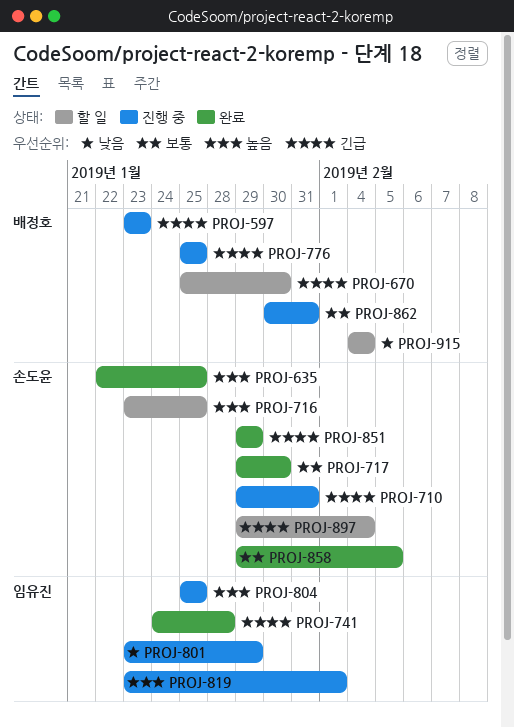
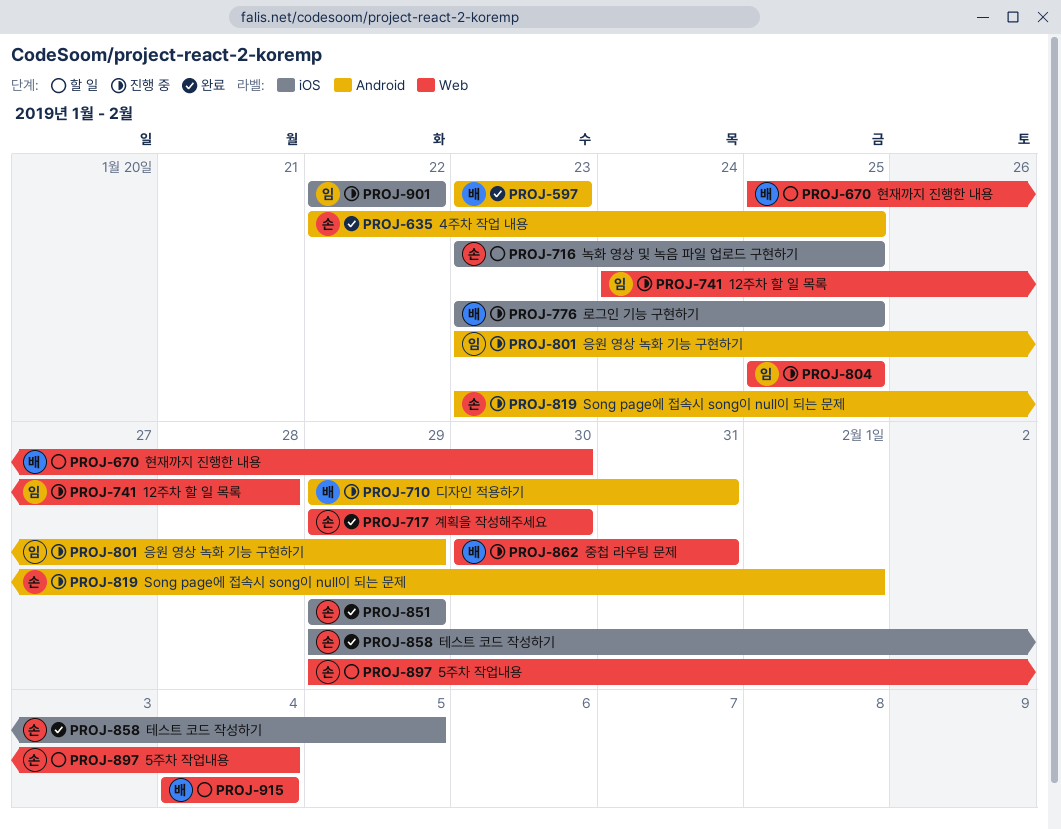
PROJ-597, status: 진행 중 -> 완료
PROJ-710, owner: 손도윤 -> 배정호
PROJ-741, status: 완료 -> 진행 중
PROJ-776, start: Jan 25 -> Jan 23
PROJ-819, owner: 임유진 -> 손도윤
PROJ-901: none -> present

